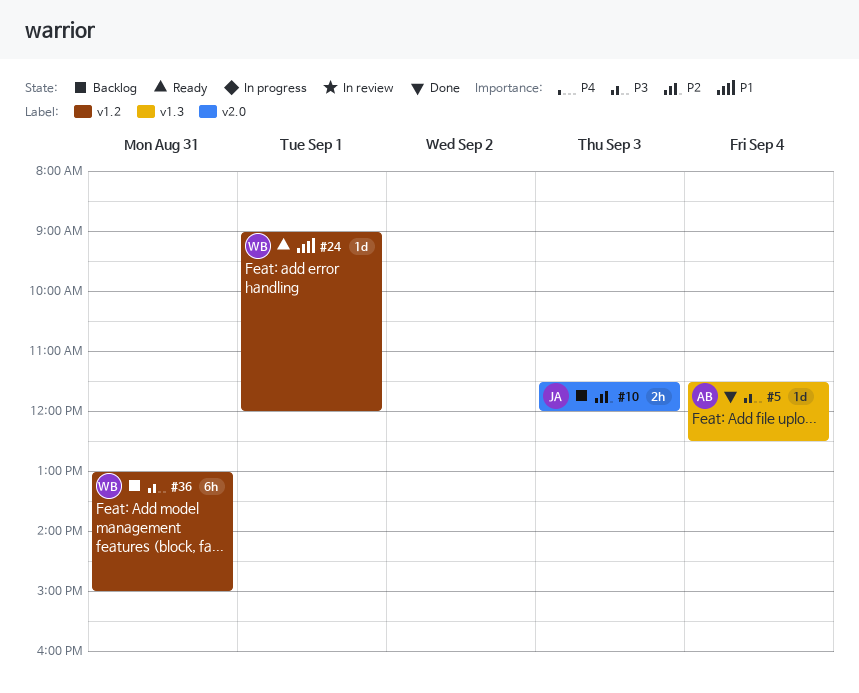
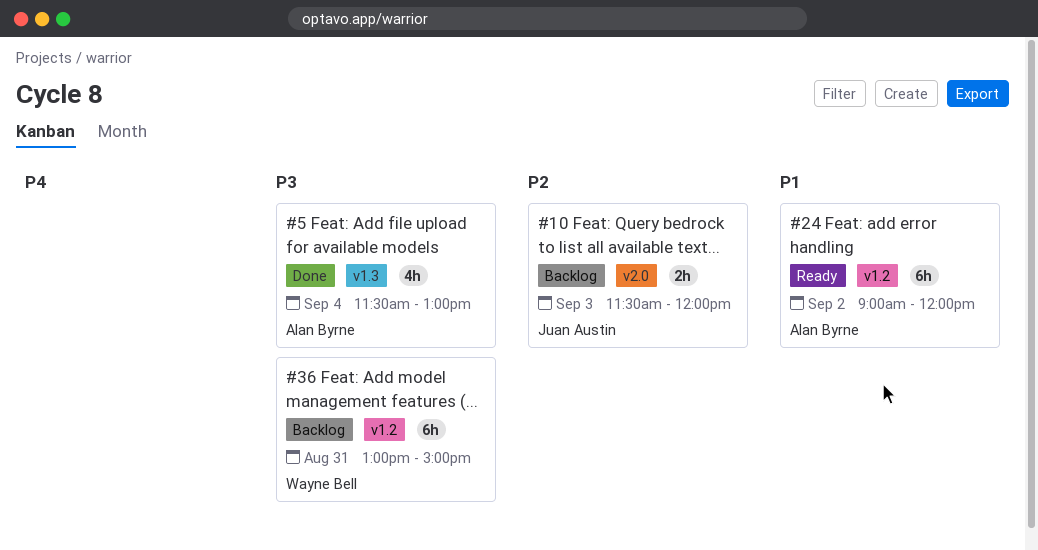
#5, estimate: 1d -> 4h
#5, ends: 12:30 -> 13:00
#24, owner: Wayne Bell -> Alan Byrne
#24, estimate: 1d -> 6h
#24, day: Sep 1 -> Sep 2

